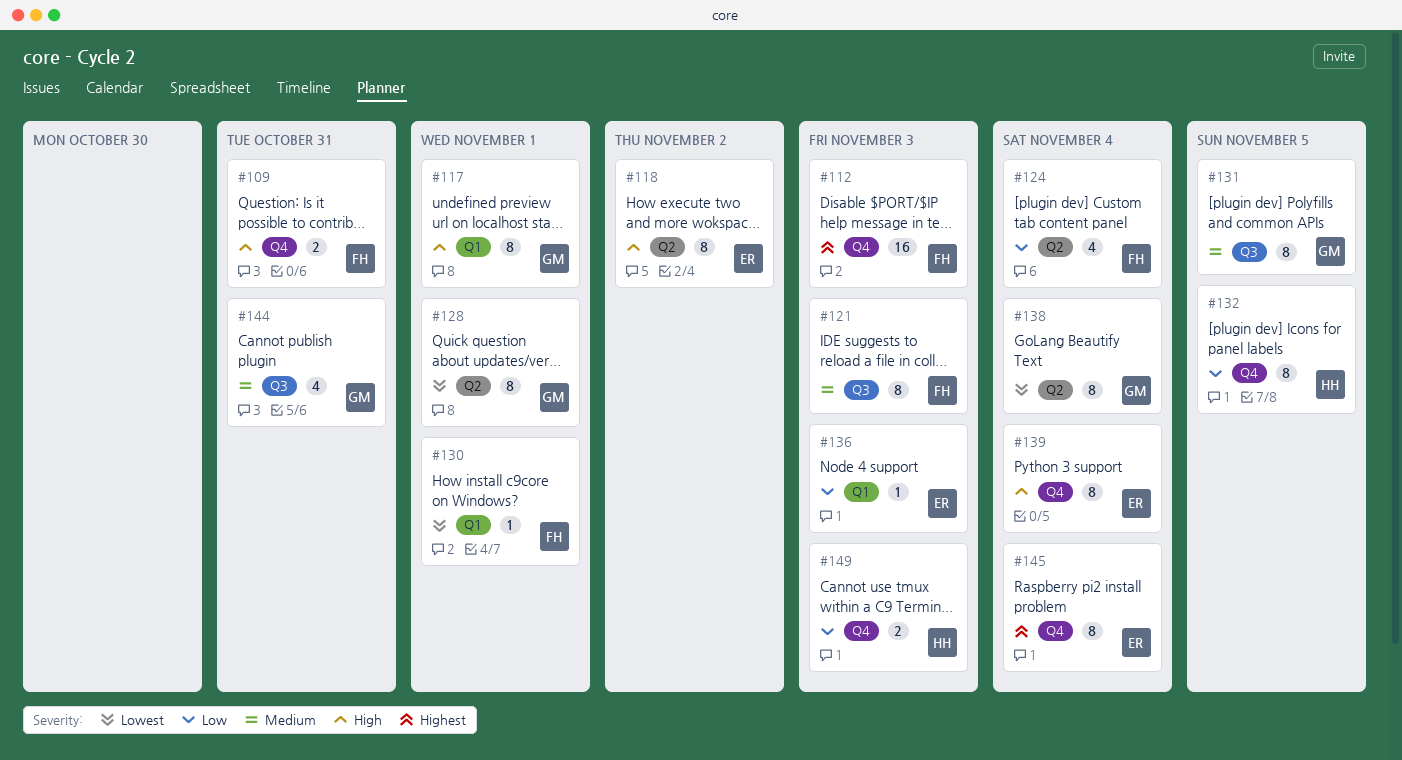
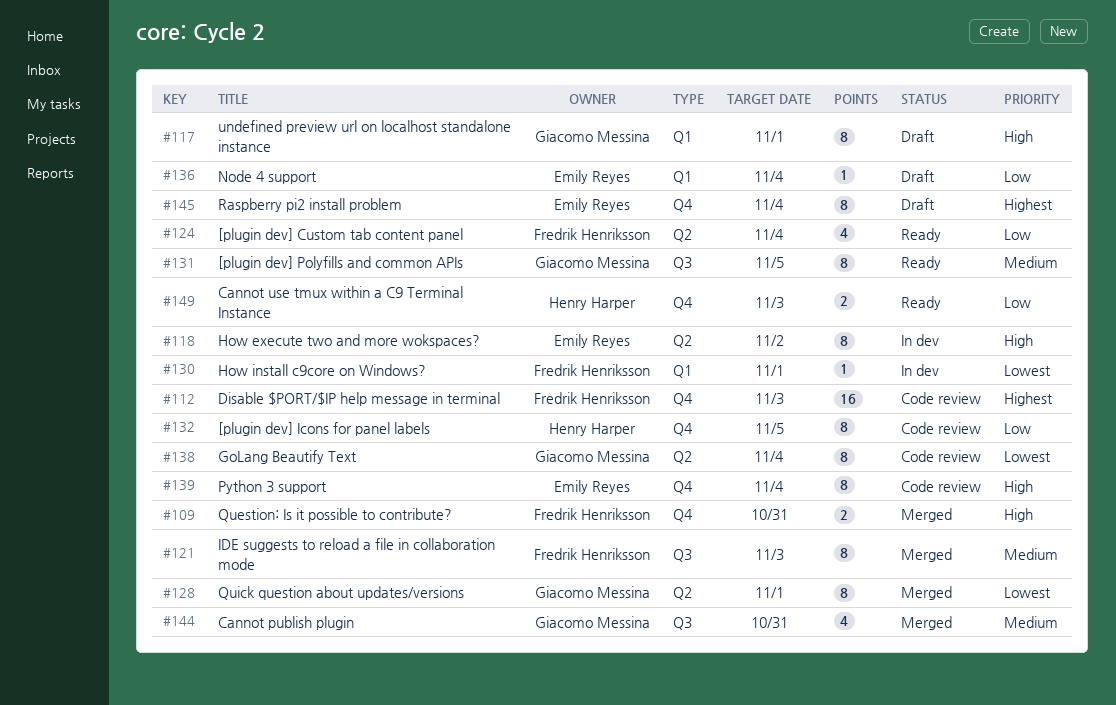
#136, due: Nov 3 -> Nov 4

